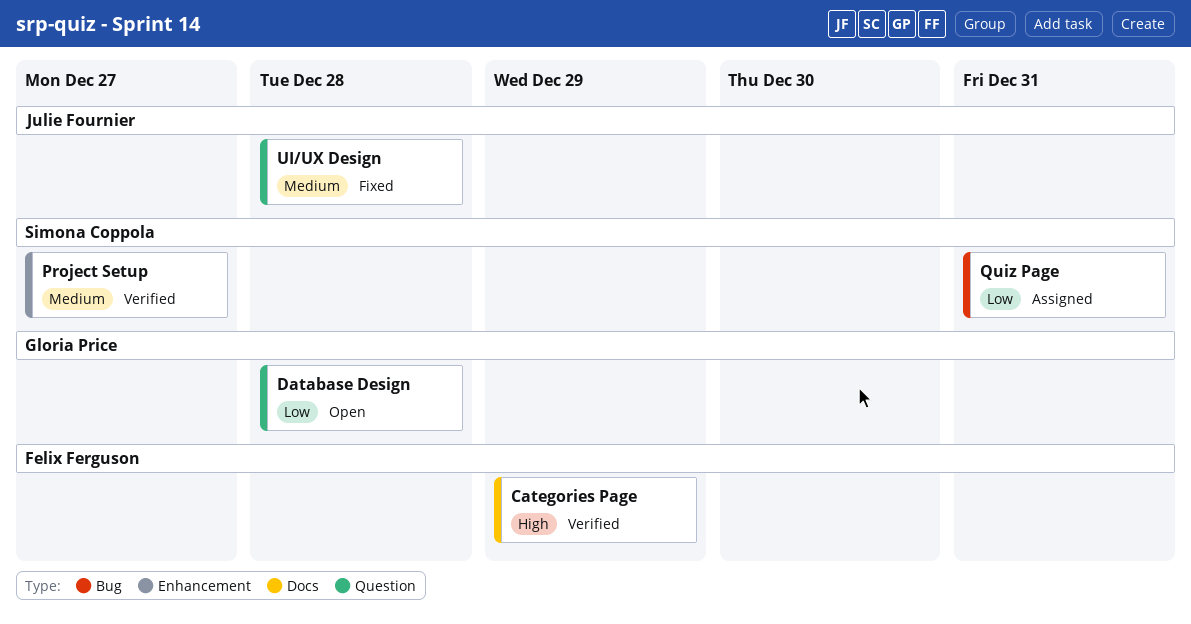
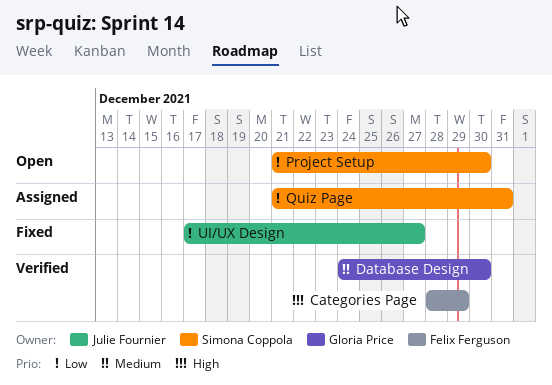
Database Design, status: Open -> Verified
Database Design, priority: Low -> Medium
Database Design, due: Dec 28 -> Dec 30
Project Setup, status: Verified -> Open
Project Setup, priority: Medium -> Low
Project Setup, due: Dec 27 -> Dec 30
UI/UX Design, priority: Medium -> Low
UI/UX Design, due: Dec 28 -> Dec 27

